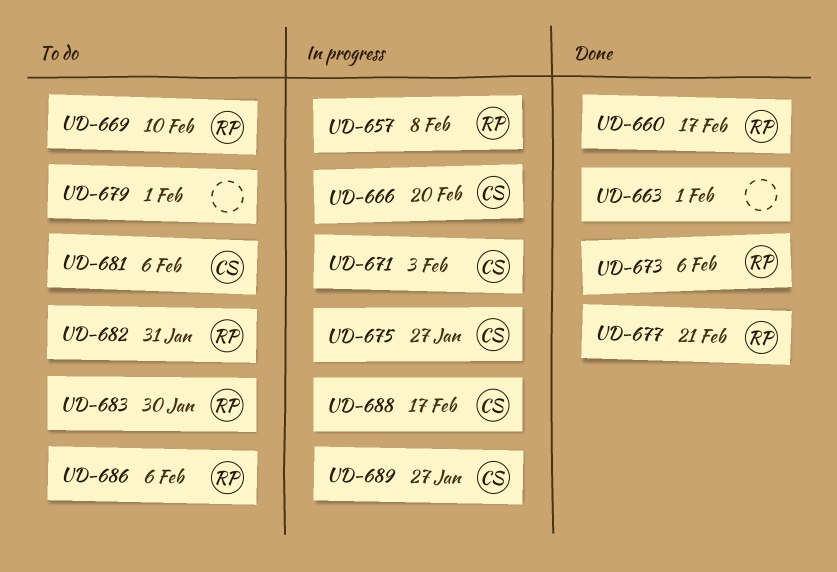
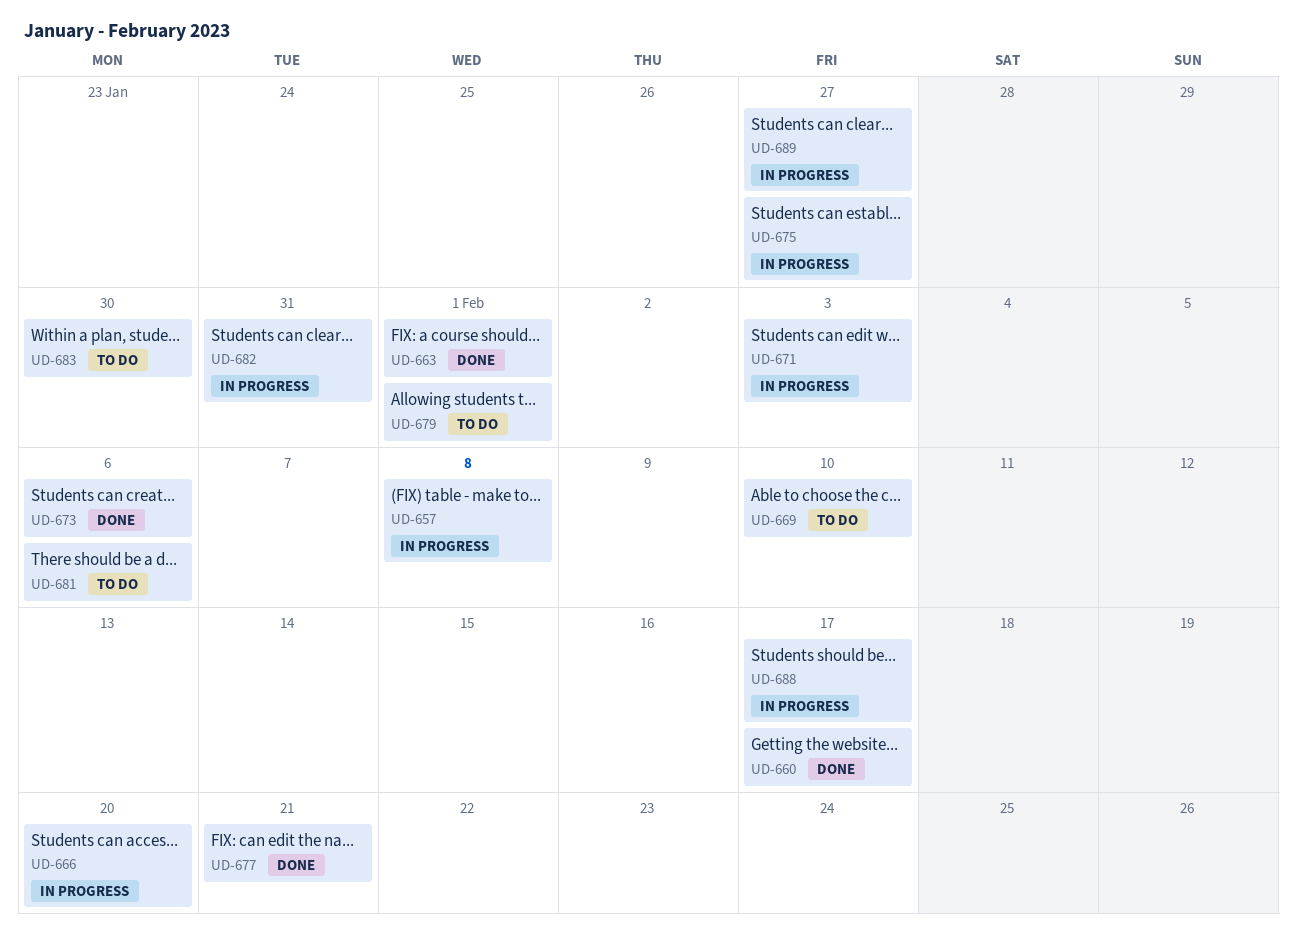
UD-682, status: To do -> In progress
UD-686: present -> none

